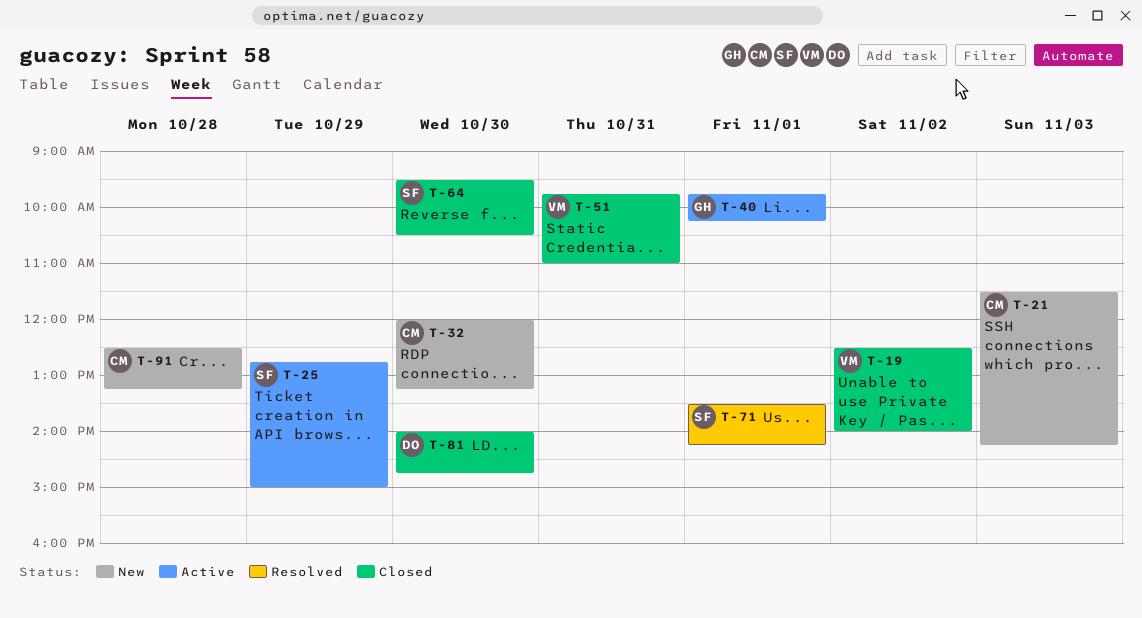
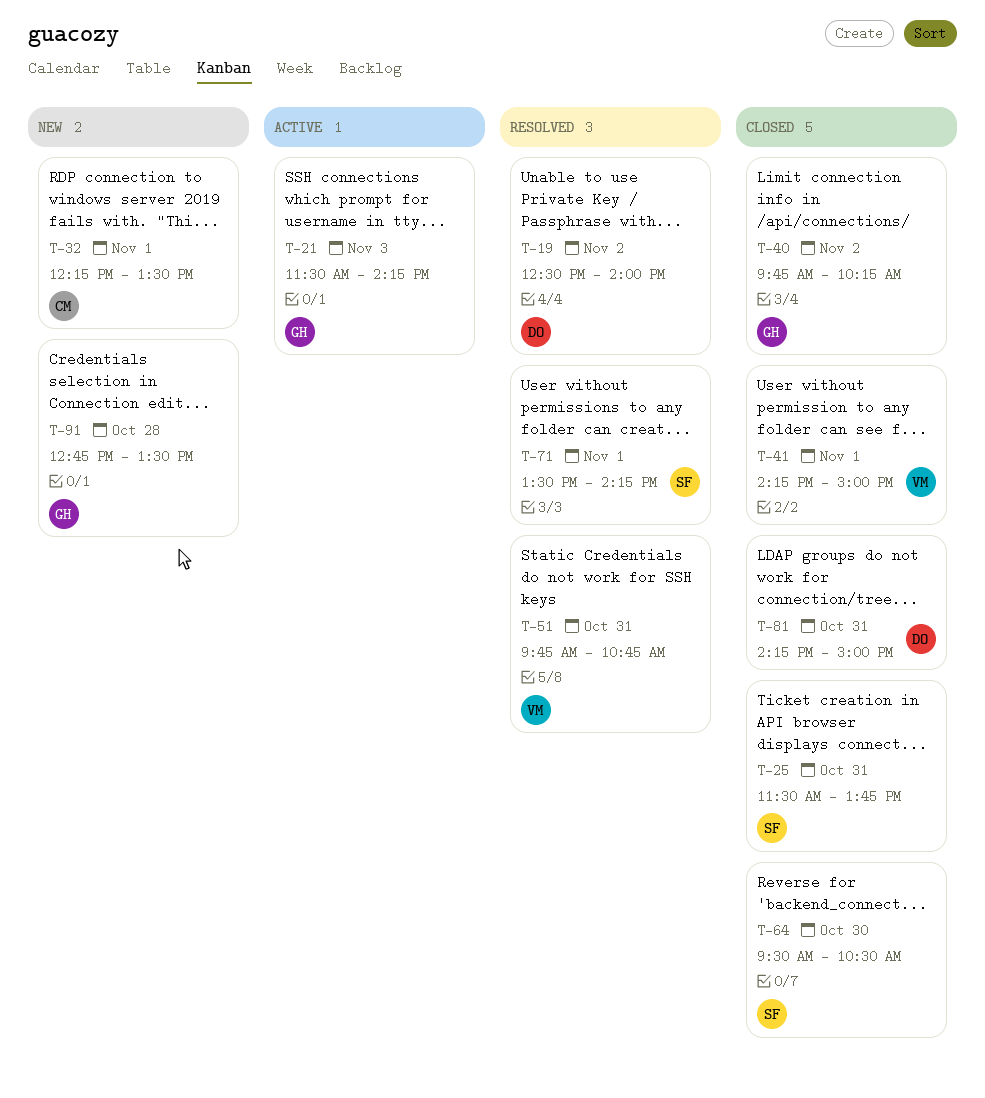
T-19, status: Closed -> Resolved
T-19, owner: VM -> DO
T-21, status: New -> Active
T-21, owner: CM -> GH
T-25, status: Active -> Closed
T-25, day: Oct 29 -> Oct 31
T-25, begins: 12:45 -> 11:30
T-25, ends: 15:00 -> 13:45
T-32, day: Oct 30 -> Nov 1
T-32, begins: 12:00 -> 12:15
T-32, ends: 13:15 -> 13:30
T-40, status: Active -> Closed
T-40, day: Nov 1 -> Nov 2
T-41: none -> present
T-51, status: Closed -> Resolved
T-51, ends: 11:00 -> 10:45
T-81, day: Oct 30 -> Oct 31
T-81, begins: 14:00 -> 14:15
T-81, ends: 14:45 -> 15:00
T-91, owner: CM -> GH
T-91, begins: 12:30 -> 12:45
T-91, ends: 13:15 -> 13:30

